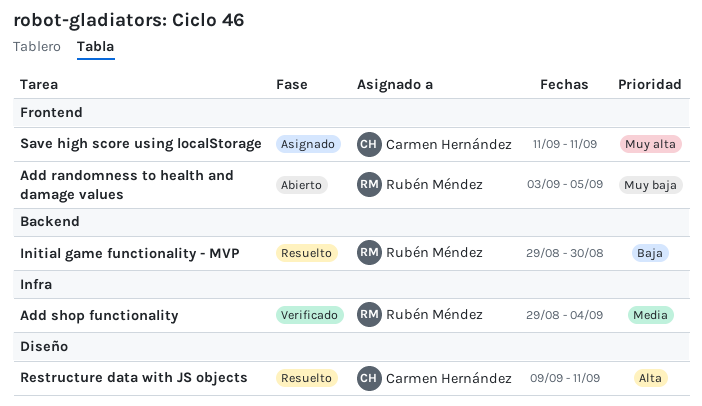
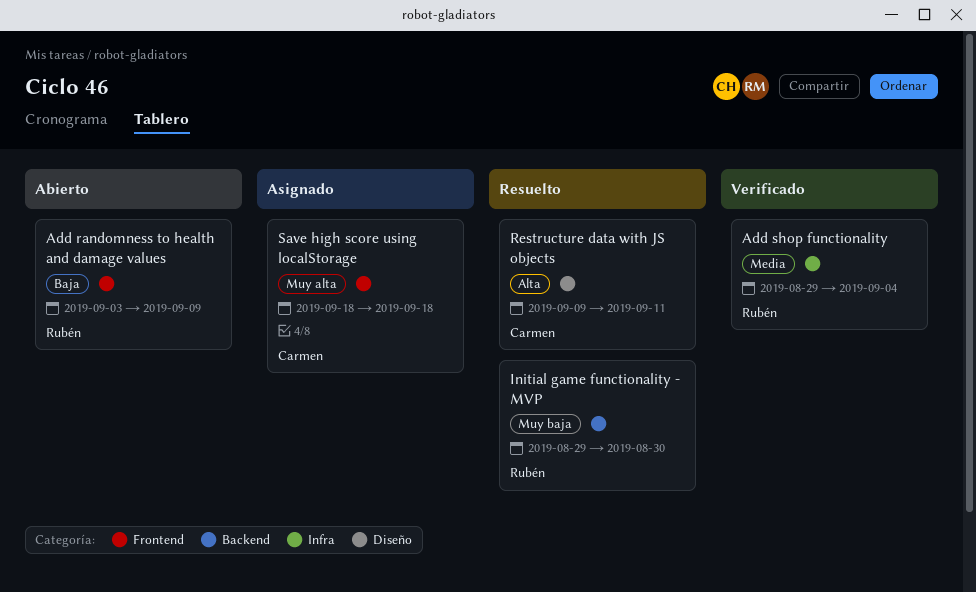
Add randomness to health and damage values, priority: Muy baja -> Baja
Add randomness to health and damage values, due: Sep 5 -> Sep 9
Initial game functionality - MVP, priority: Baja -> Muy baja
Save high score using localStorage, start: Sep 11 -> Sep 18
Save high score using localStorage, due: Sep 11 -> Sep 18

